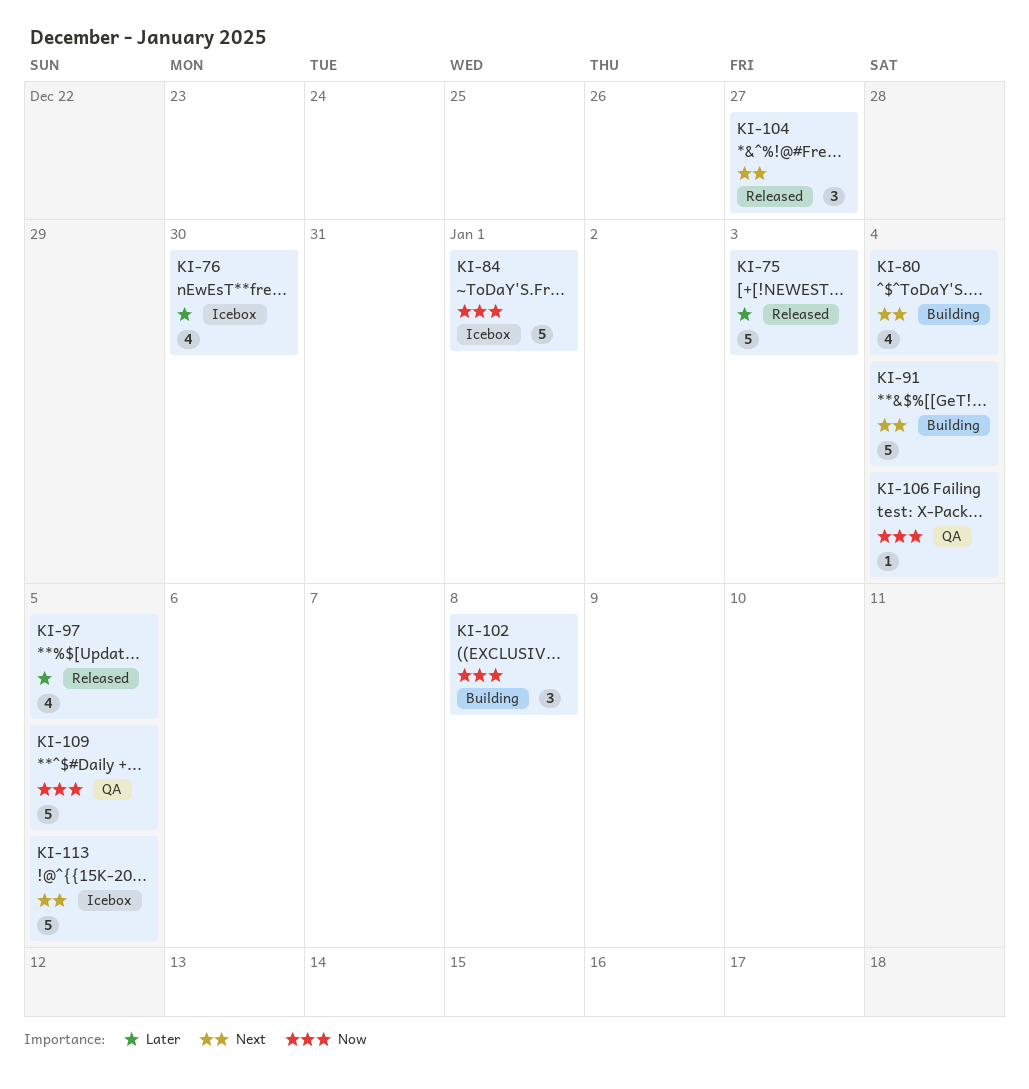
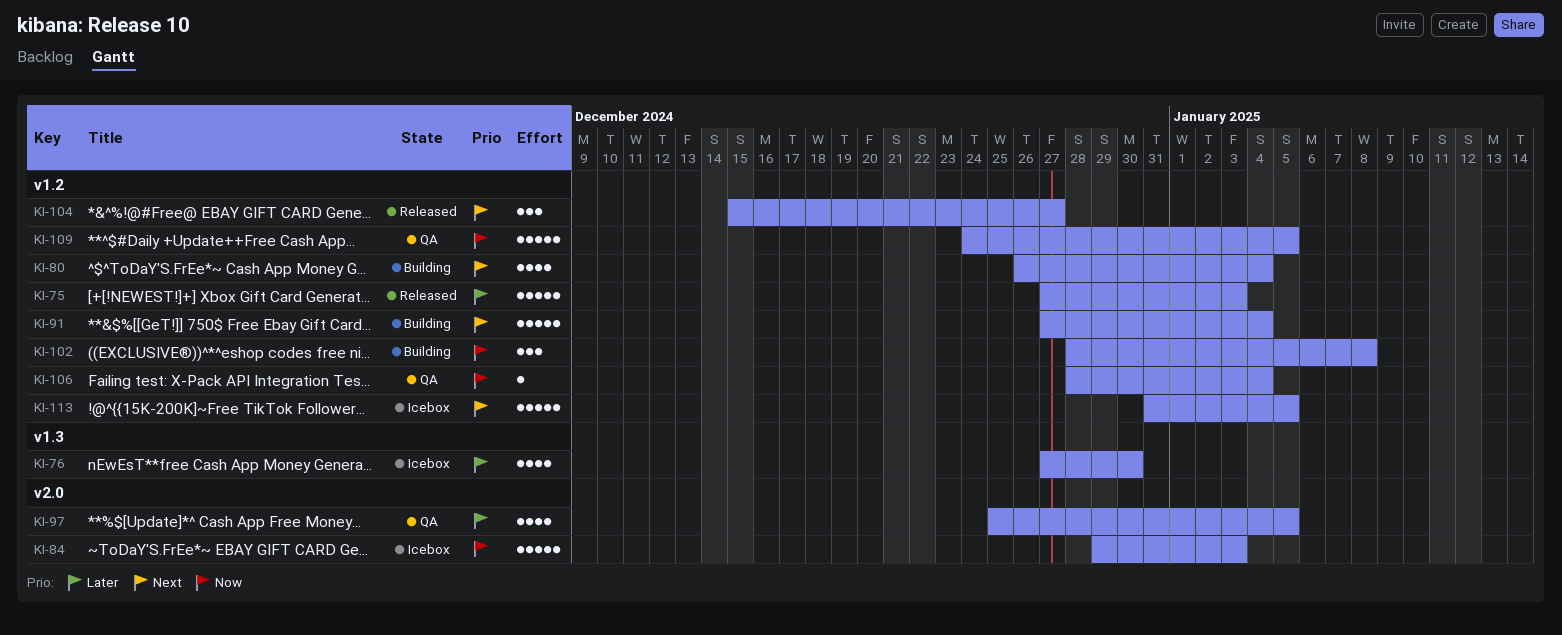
KI-84, due: Jan 1 -> Jan 3
KI-97, status: Released -> QA

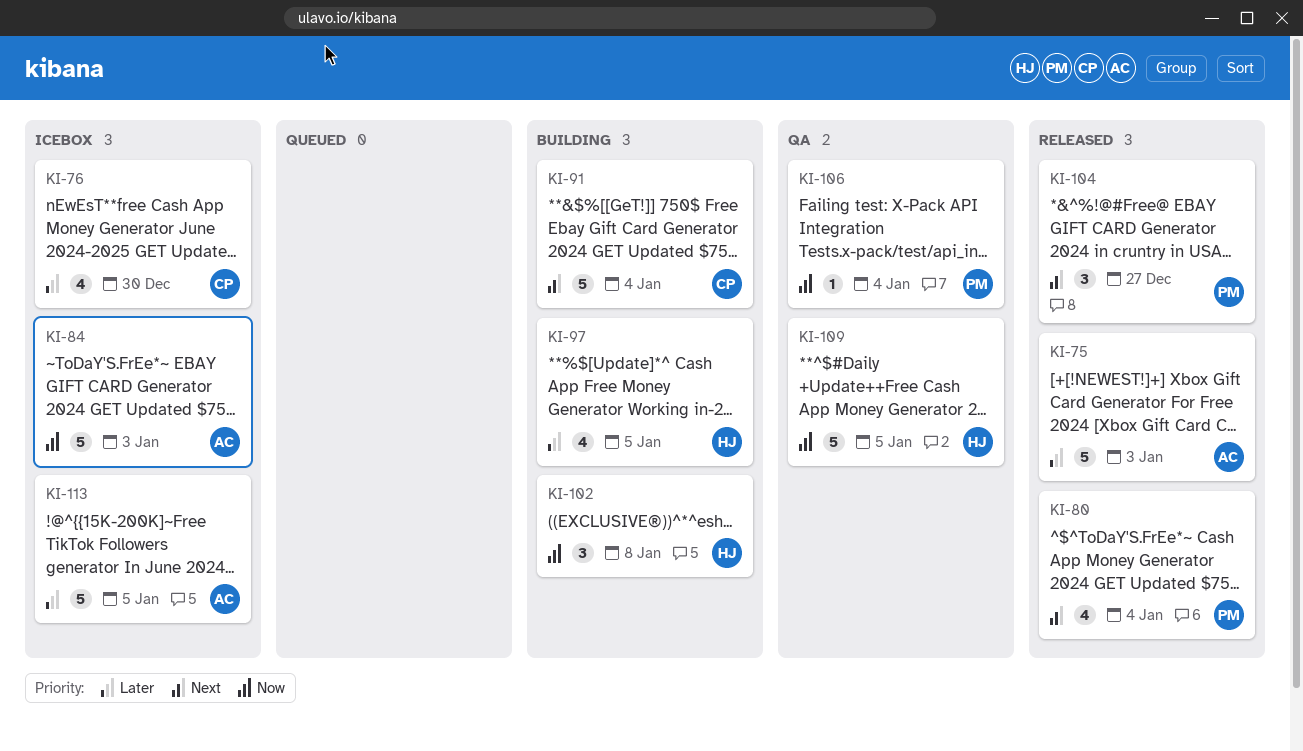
KI-80, status: Building -> Released
KI-97, status: QA -> Building
KI-113, priority: Next -> Later

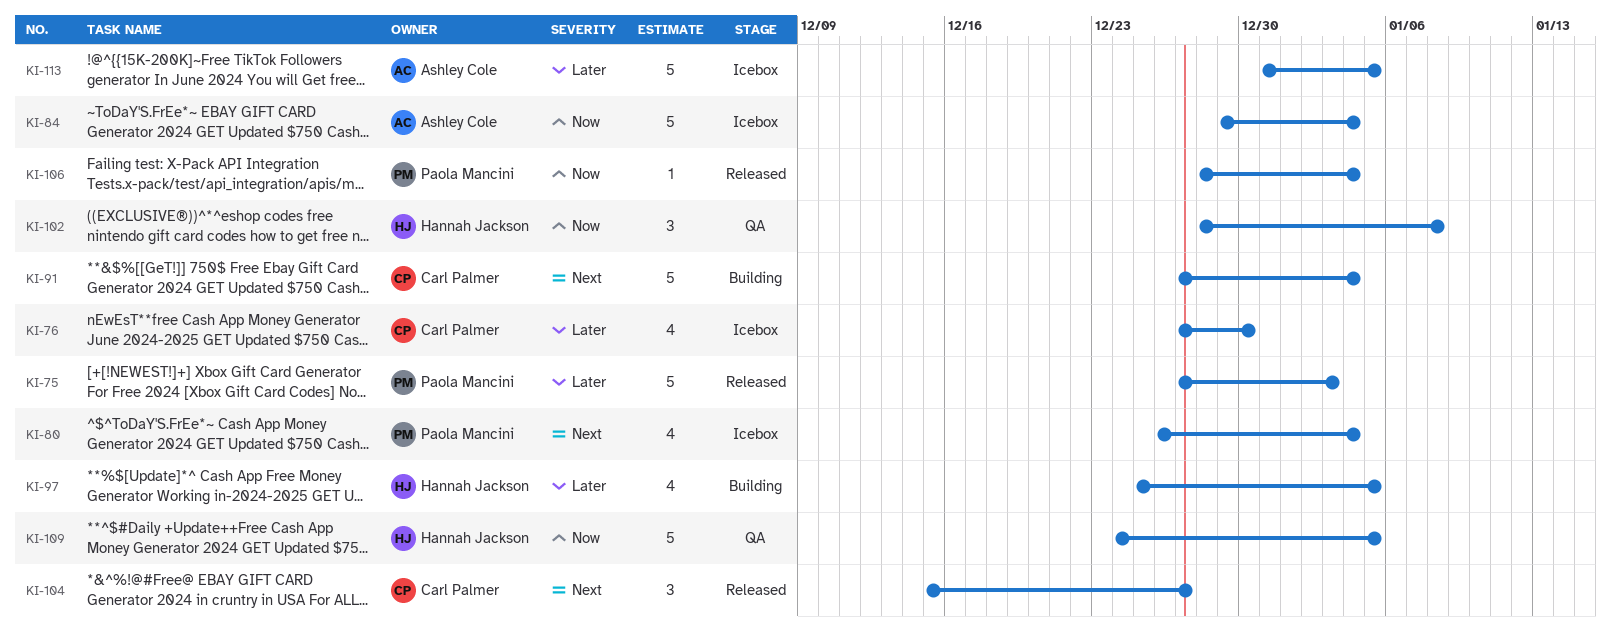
KI-75, owner: Ashley Cole -> Paola Mancini
KI-80, status: Released -> Icebox
KI-84, due: Jan 3 -> Jan 4
KI-102, status: Building -> QA
KI-104, owner: Paola Mancini -> Carl Palmer
KI-106, status: QA -> Released

